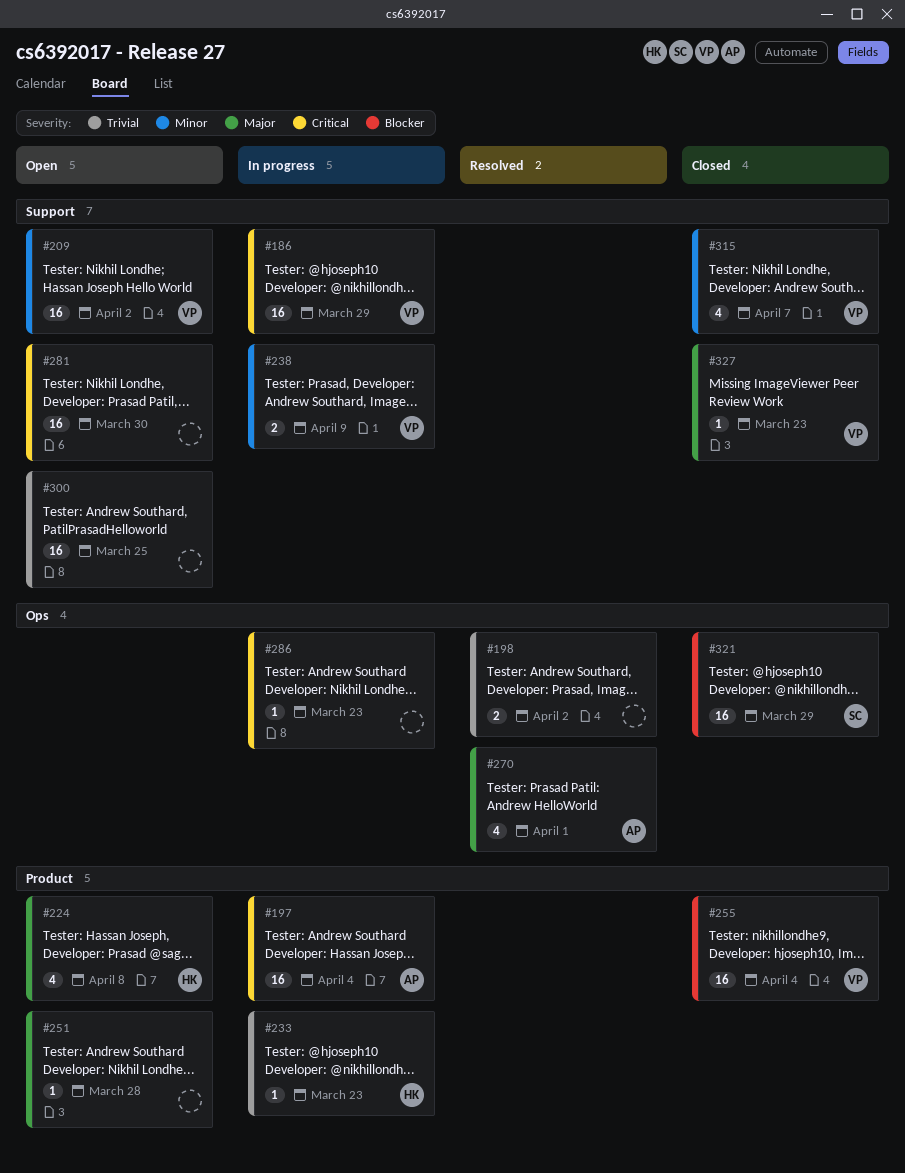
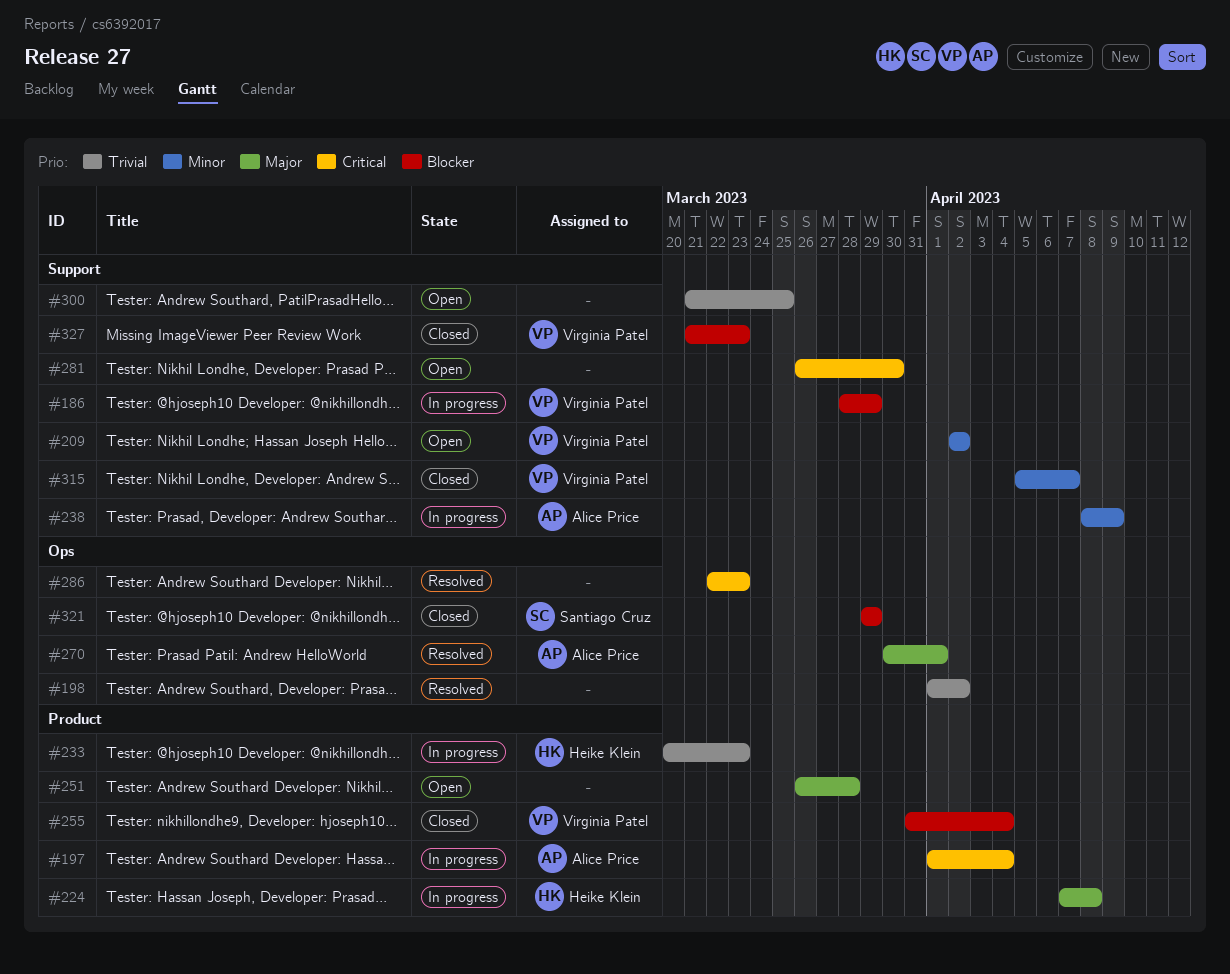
#186, priority: Critical -> Blocker
#224, status: Open -> In progress
#238, owner: Virginia Patel -> Alice Price
#286, status: In progress -> Resolved
#327, priority: Major -> Blocker

